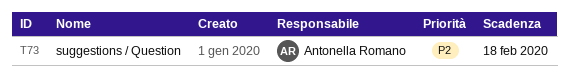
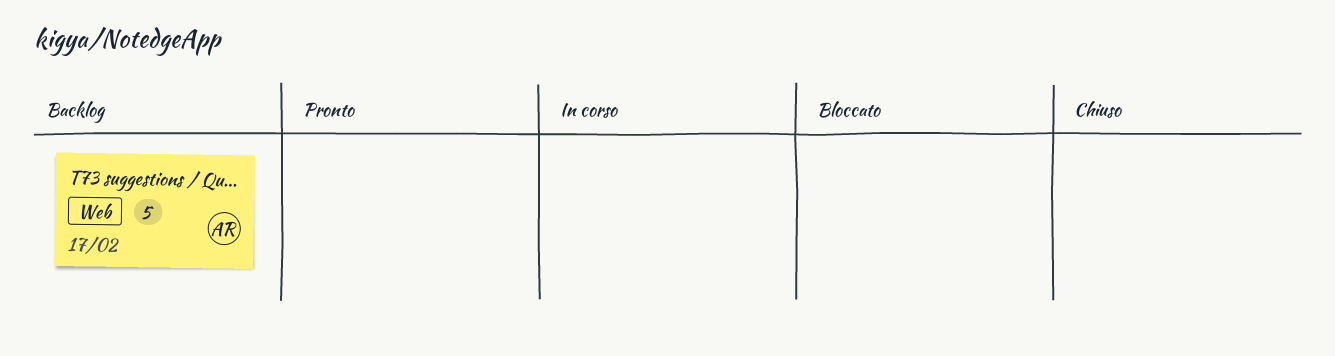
T73, due: Feb 18 -> Feb 17

